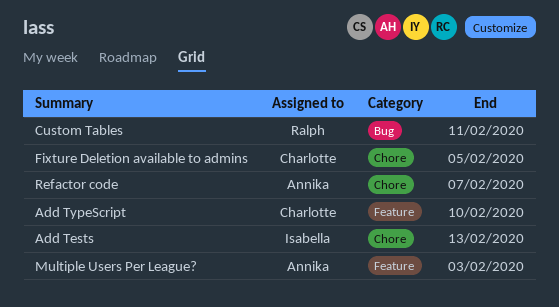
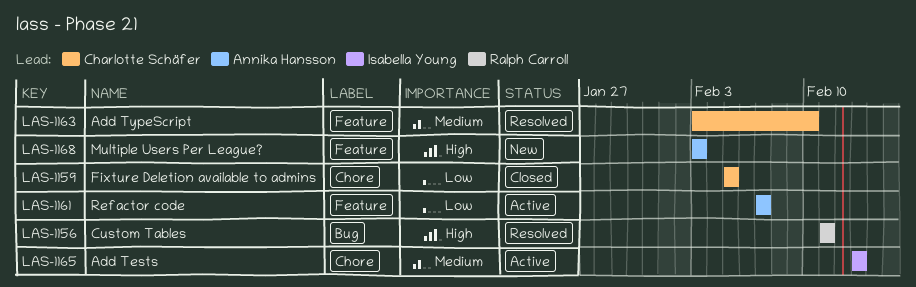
Refactor code, label: Chore -> Feature

